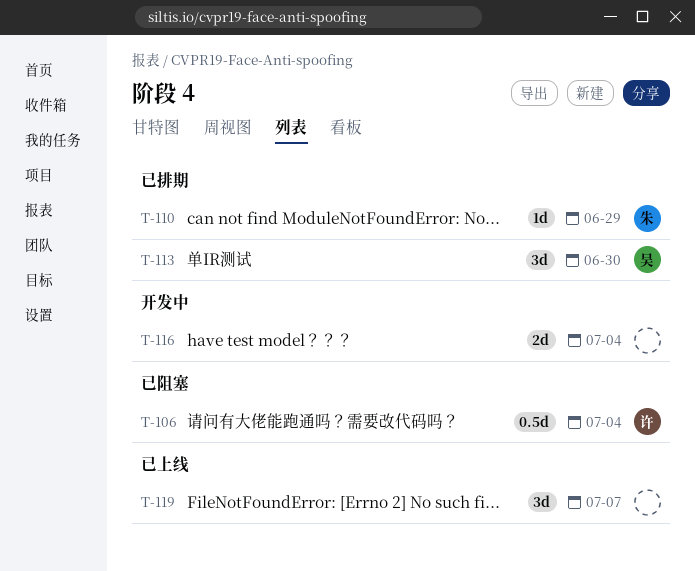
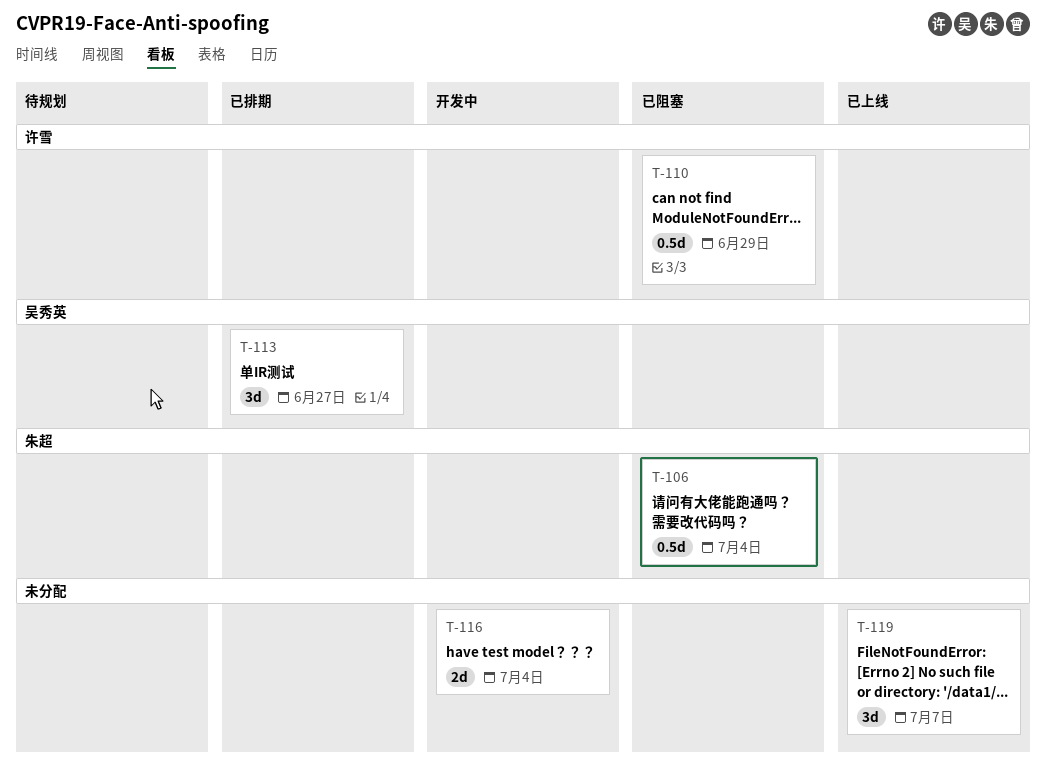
T-106, owner: 许雪 -> 朱超
T-110, status: 已排期 -> 已阻塞
T-110, owner: 朱超 -> 许雪
T-110, estimate: 1d -> 0.5d
T-113, due: Jun 30 -> Jun 27

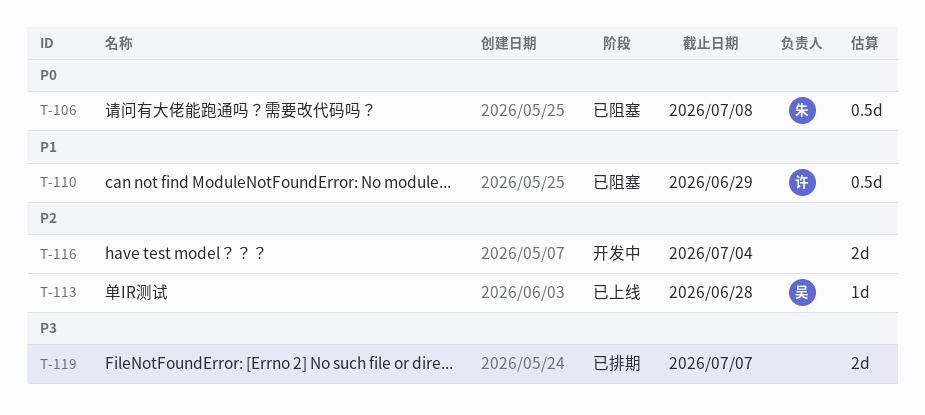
T-106, due: Jul 4 -> Jul 8
T-113, status: 已排期 -> 已上线
T-113, estimate: 3d -> 1d
T-113, due: Jun 27 -> Jun 28
T-119, status: 已上线 -> 已排期
T-119, estimate: 3d -> 2d

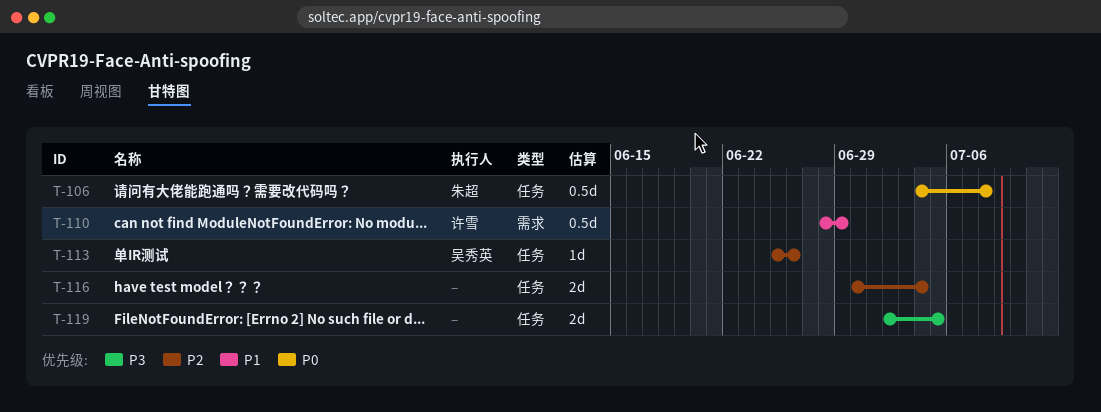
T-113, due: Jun 28 -> Jun 26
T-119, due: Jul 7 -> Jul 5

